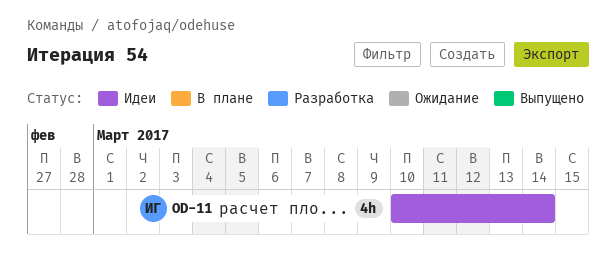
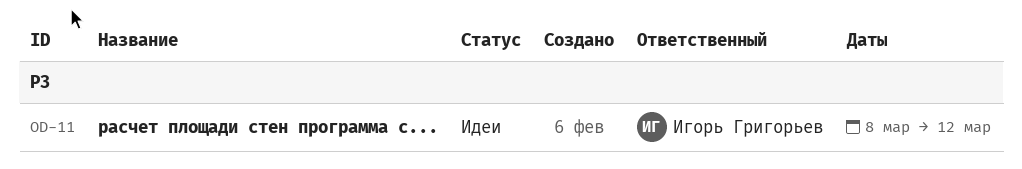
OD-11, start: Mar 10 -> Mar 8
OD-11, due: Mar 14 -> Mar 12

